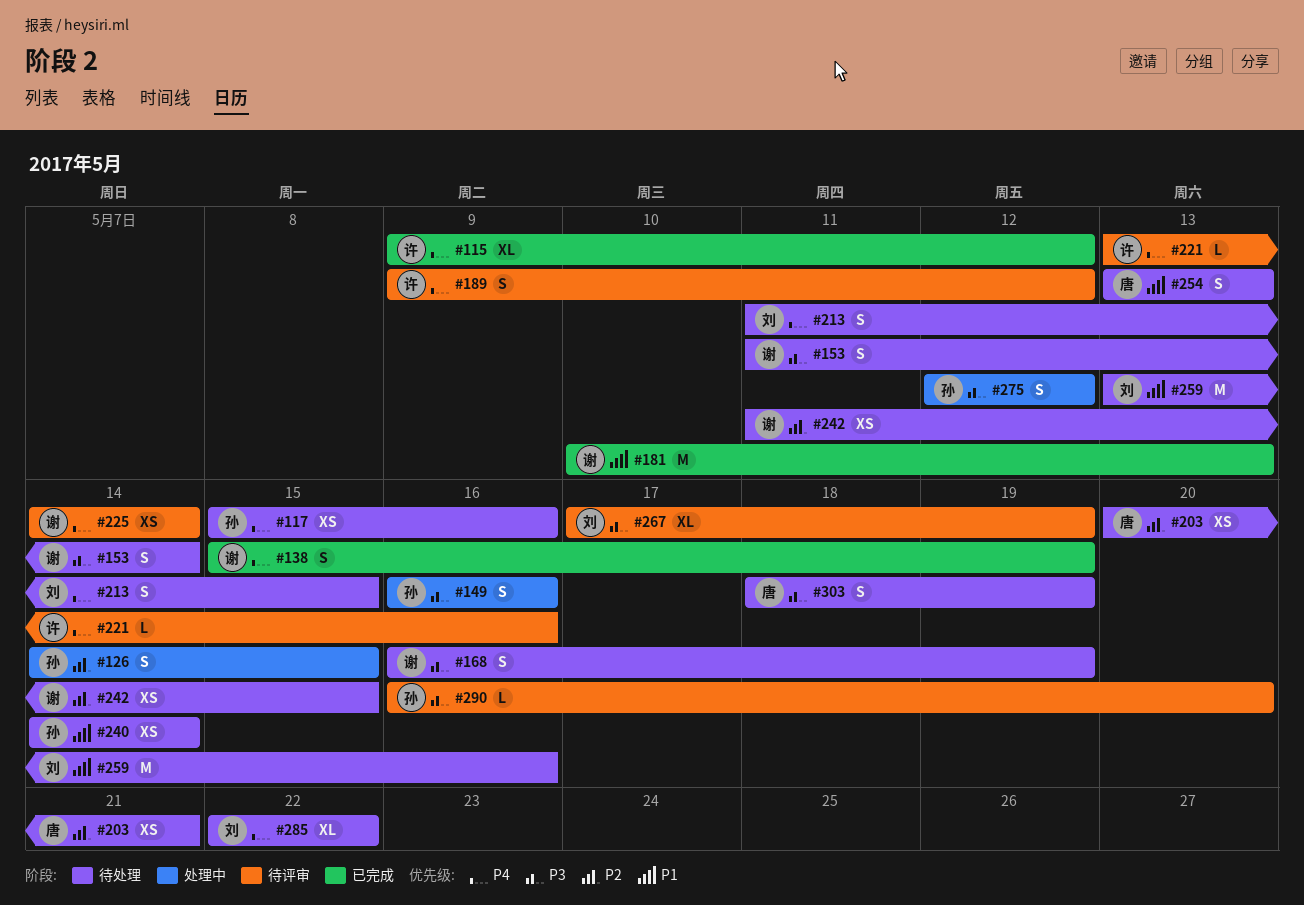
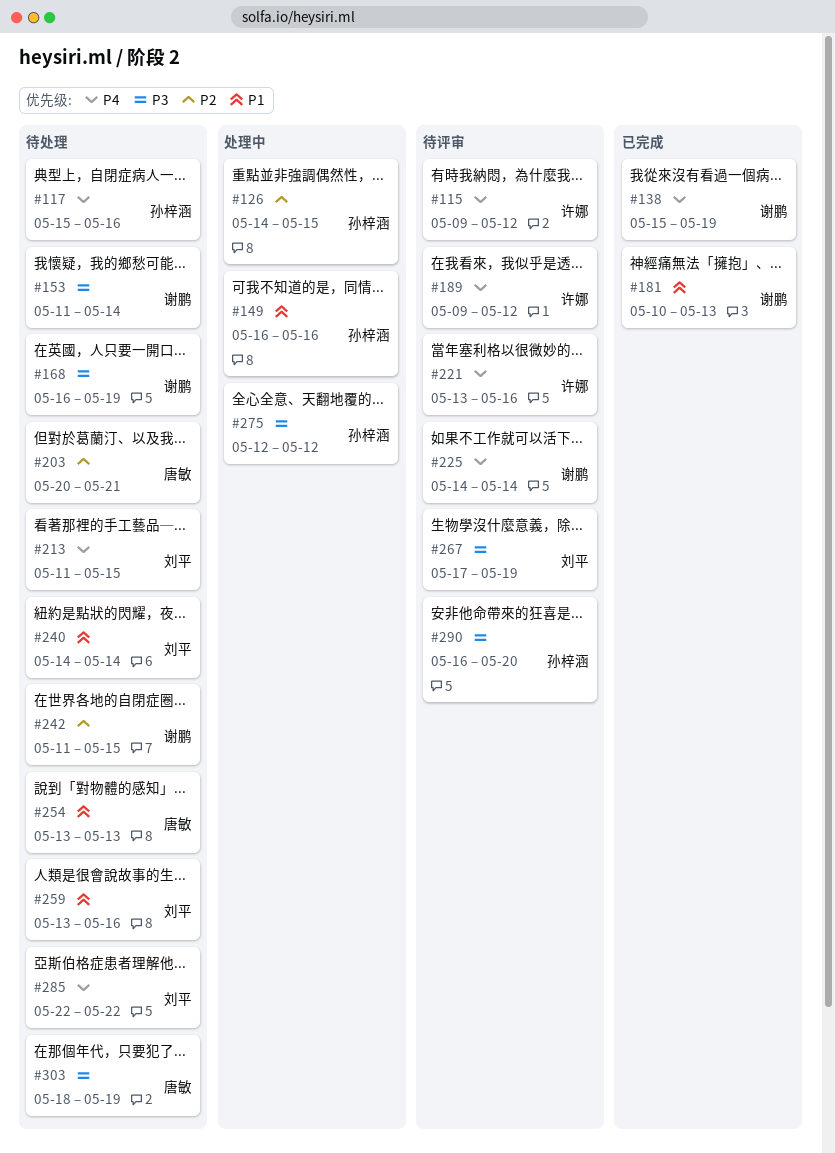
#115, status: 已完成 -> 待评审
#149, priority: P3 -> P1
#240, owner: 孙梓涵 -> 刘平

